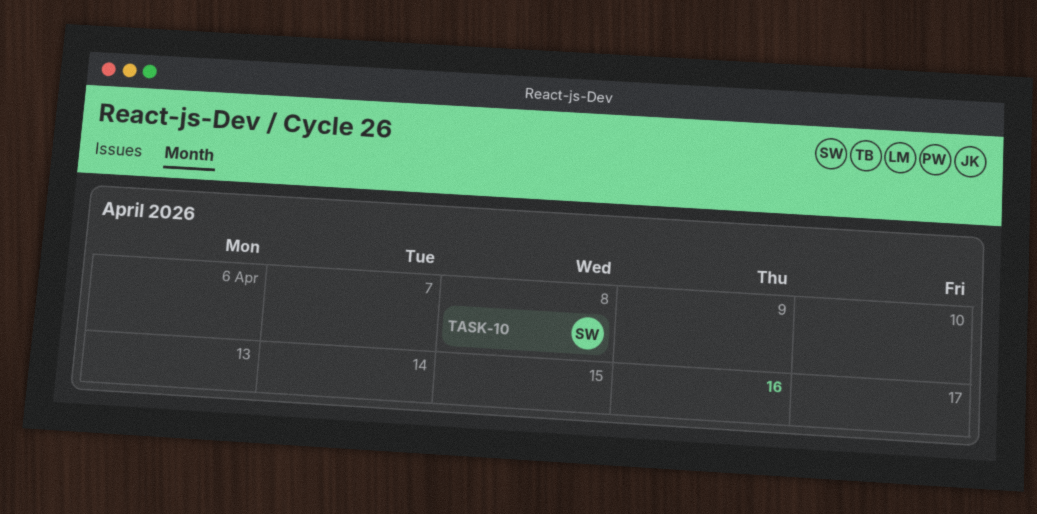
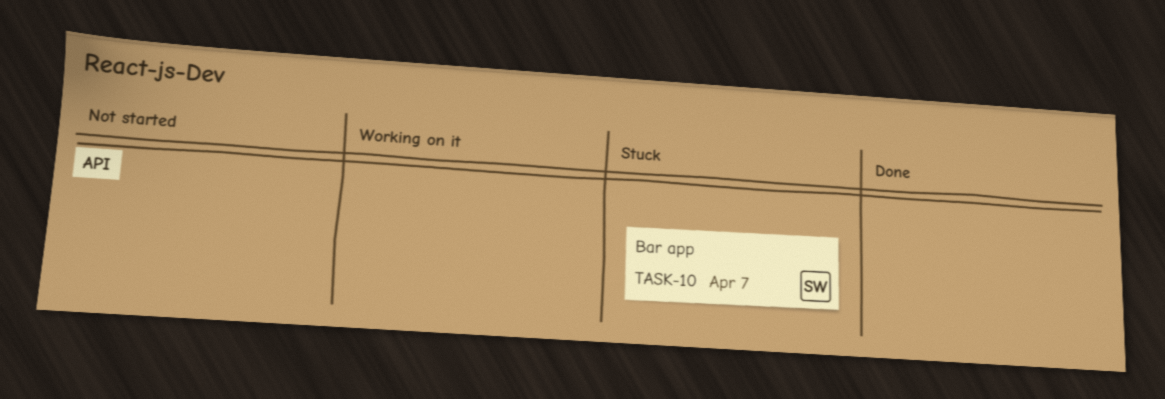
TASK-10, due: Apr 8 -> Apr 7

